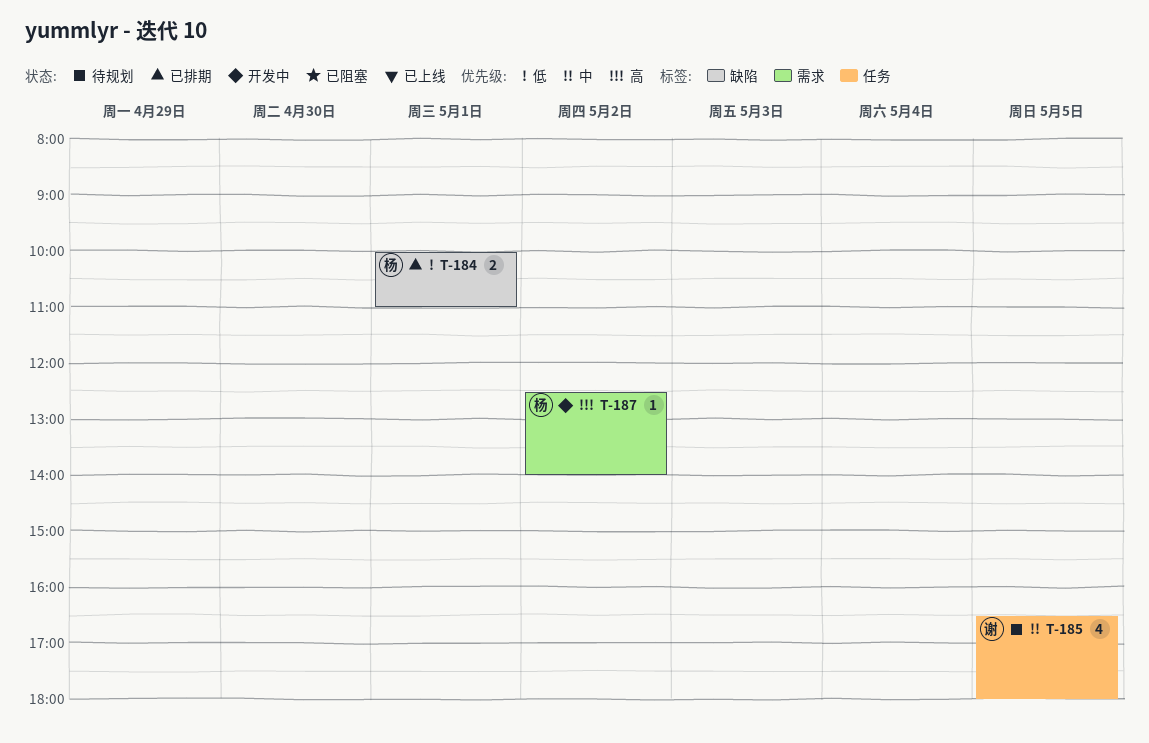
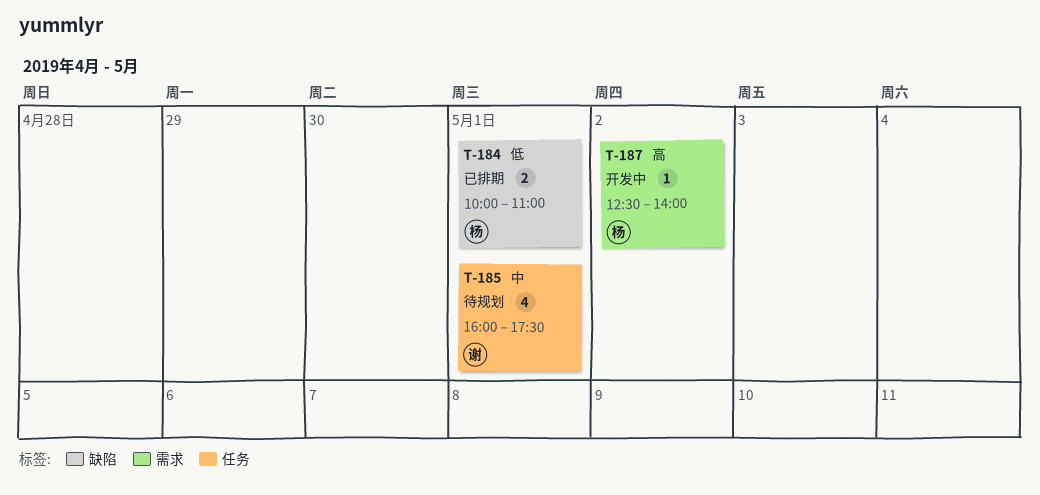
T-185, day: May 5 -> May 1
T-185, begins: 16:30 -> 16:00
T-185, ends: 18:00 -> 17:30

